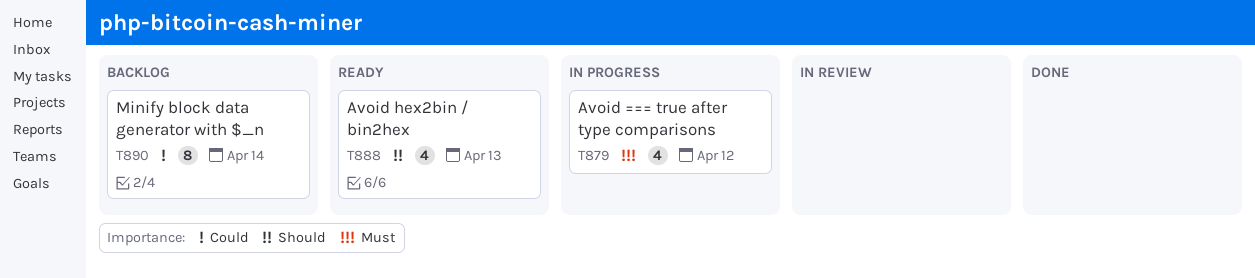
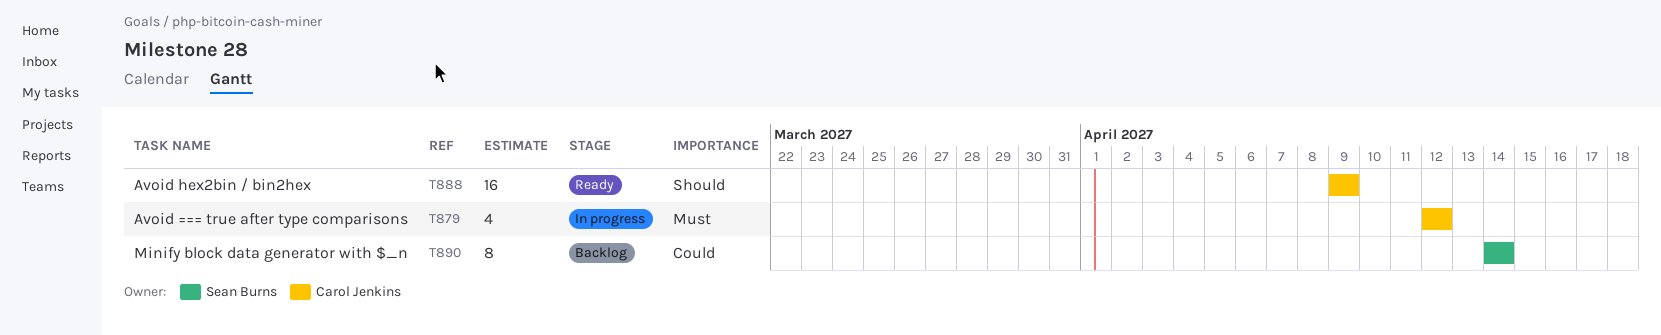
T888, estimate: 4 -> 16
T888, due: Apr 13 -> Apr 9

